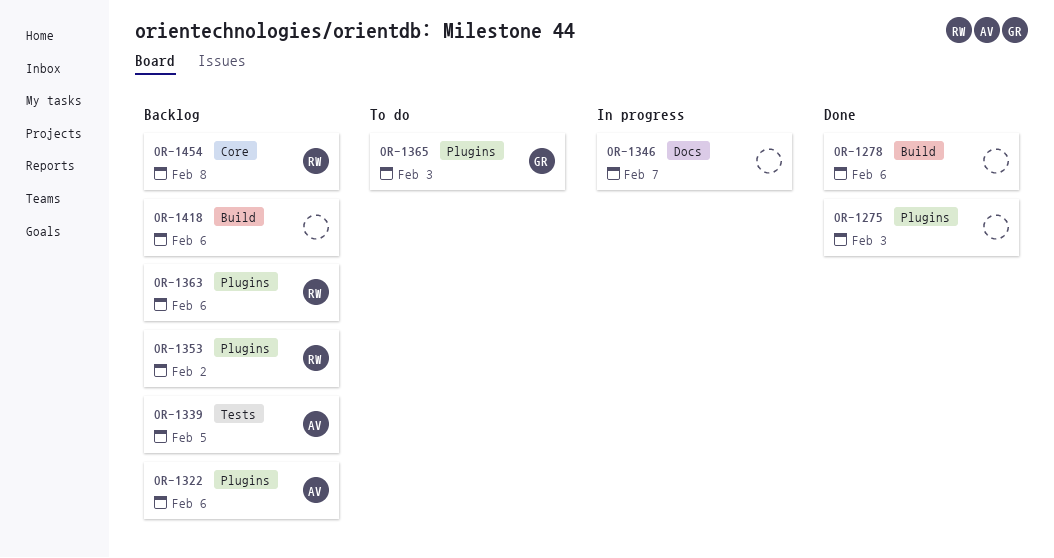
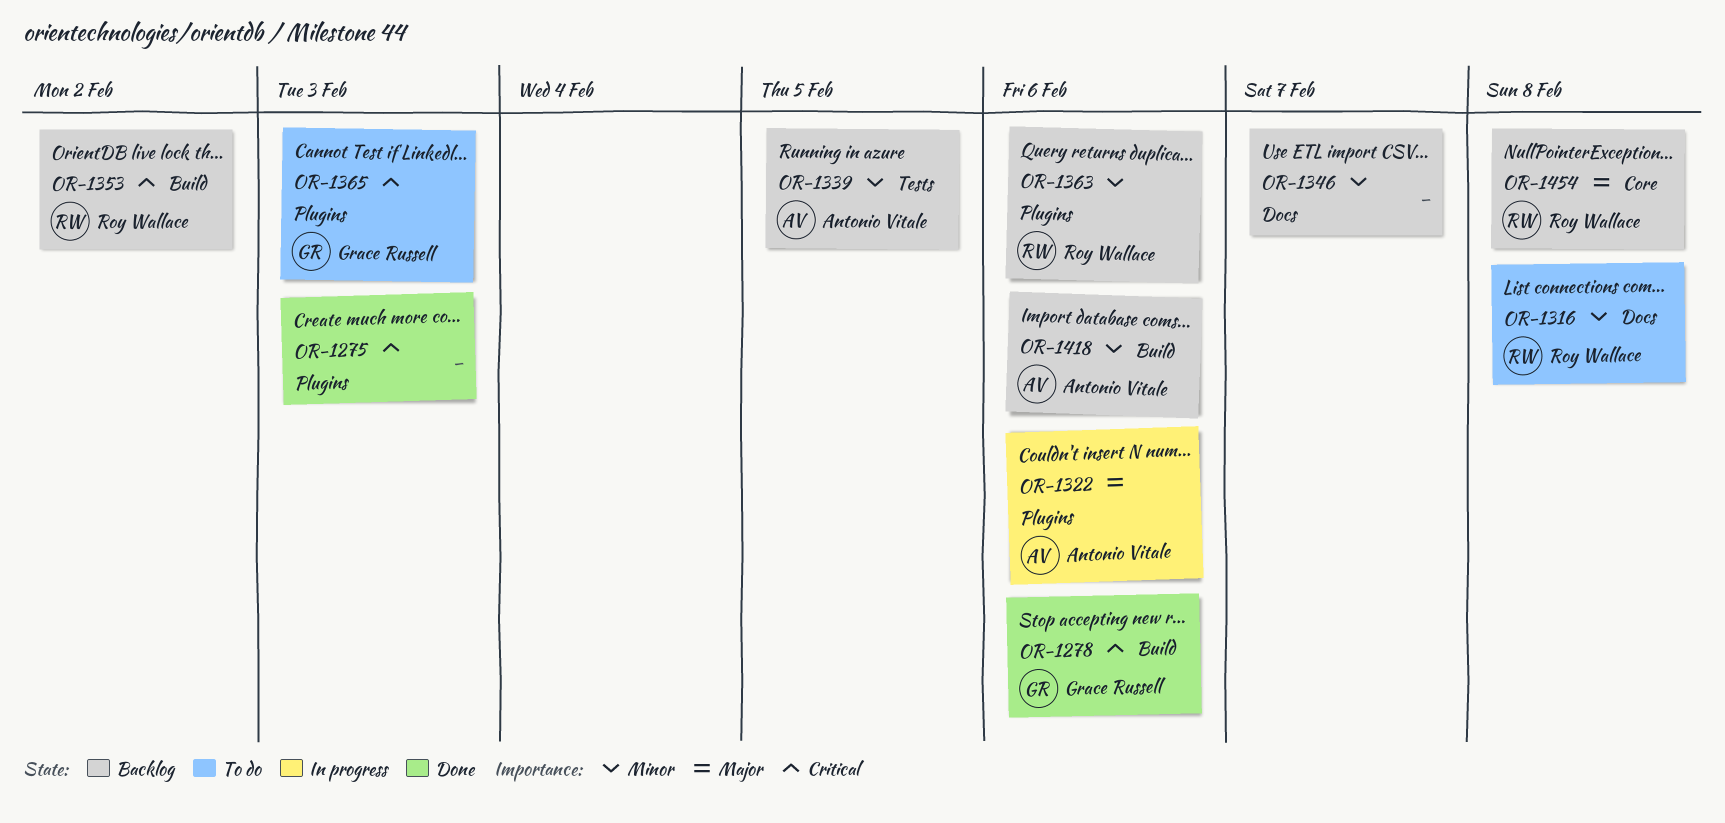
OR-1278, owner: none -> Grace Russell
OR-1316: none -> present
OR-1322, status: Backlog -> In progress
OR-1346, status: In progress -> Backlog
OR-1353, label: Plugins -> Build
OR-1418, owner: none -> Antonio Vitale

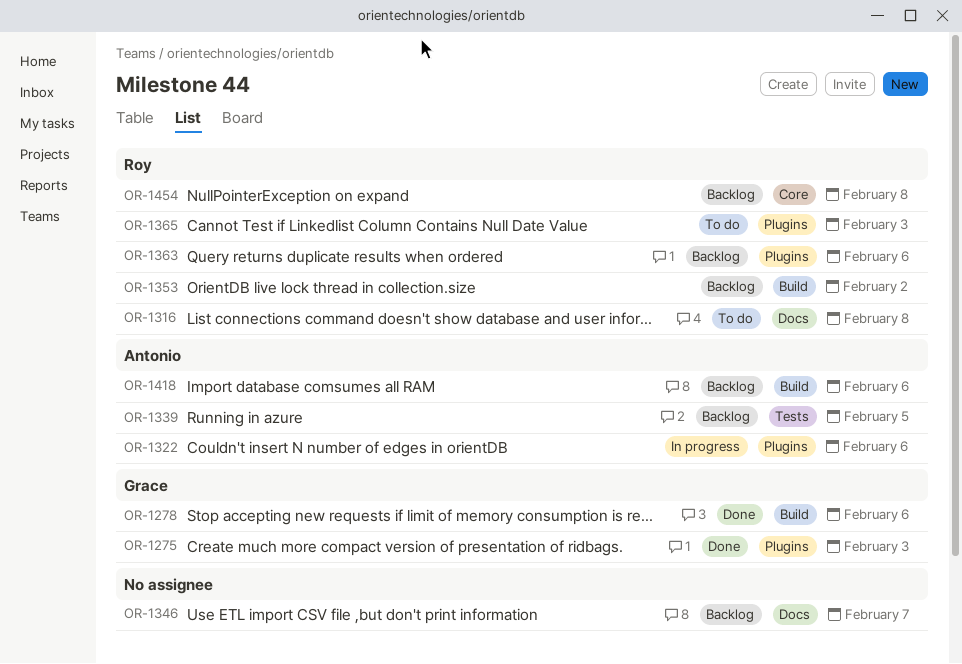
OR-1275, owner: none -> Grace Russell
OR-1365, owner: Grace Russell -> Roy Wallace

